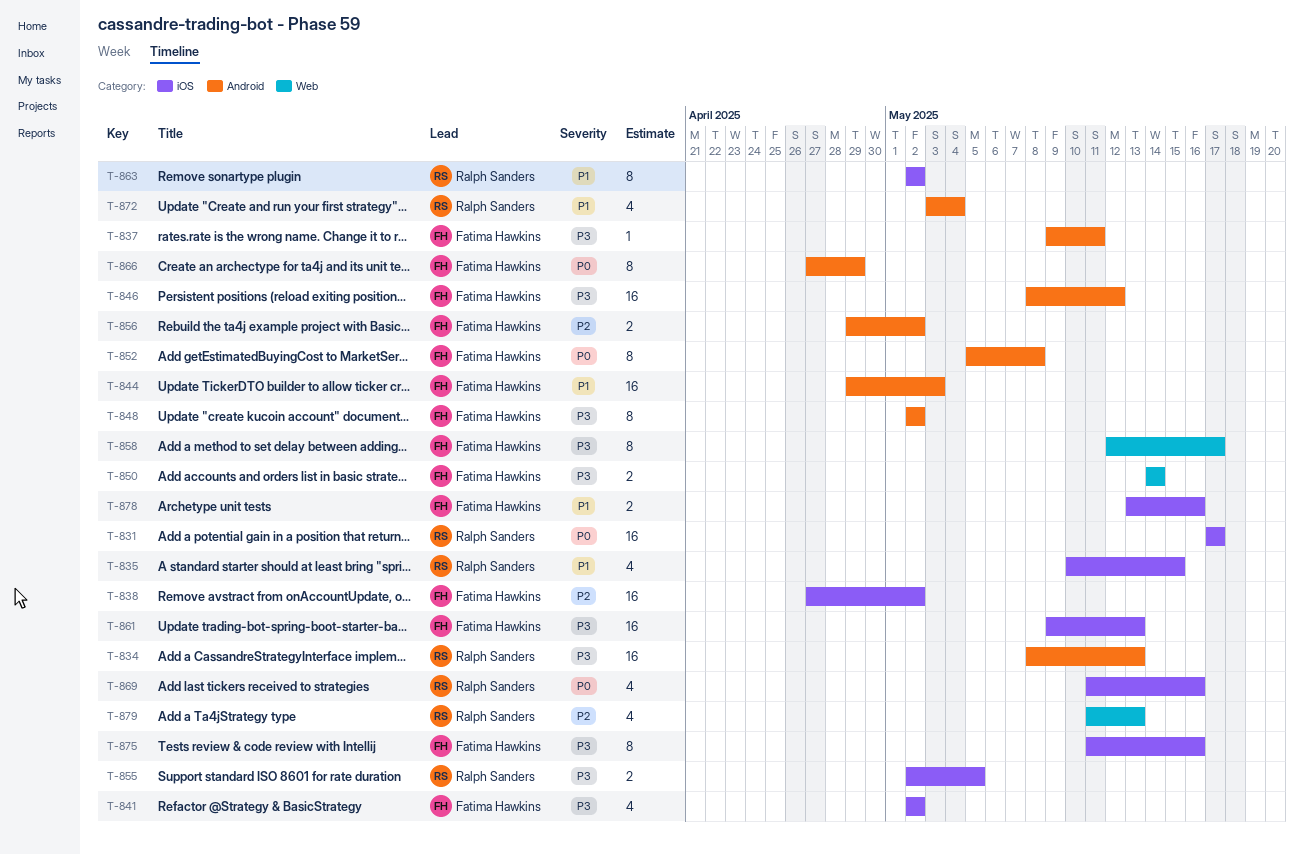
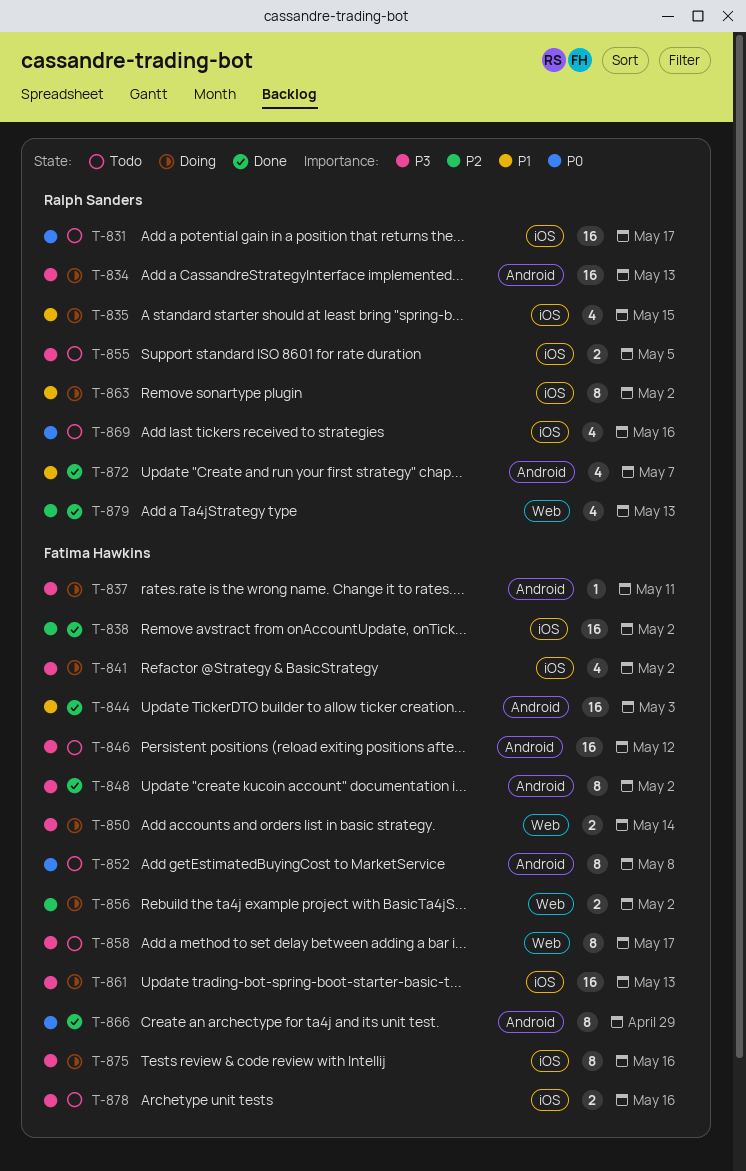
T-856, label: Android -> Web
T-872, due: May 4 -> May 7
T-878, priority: P1 -> P3

